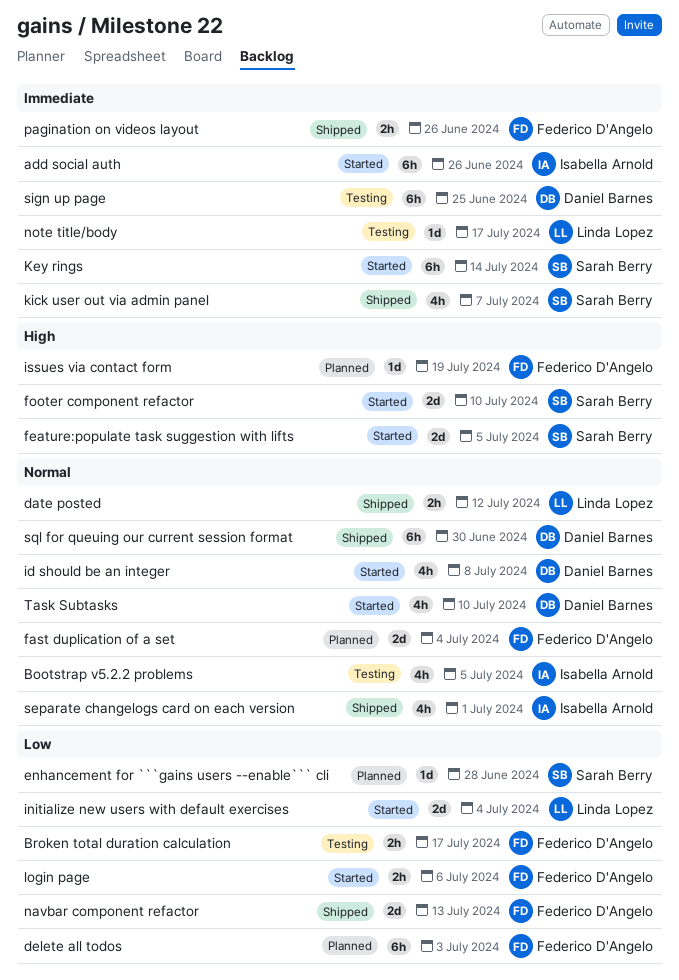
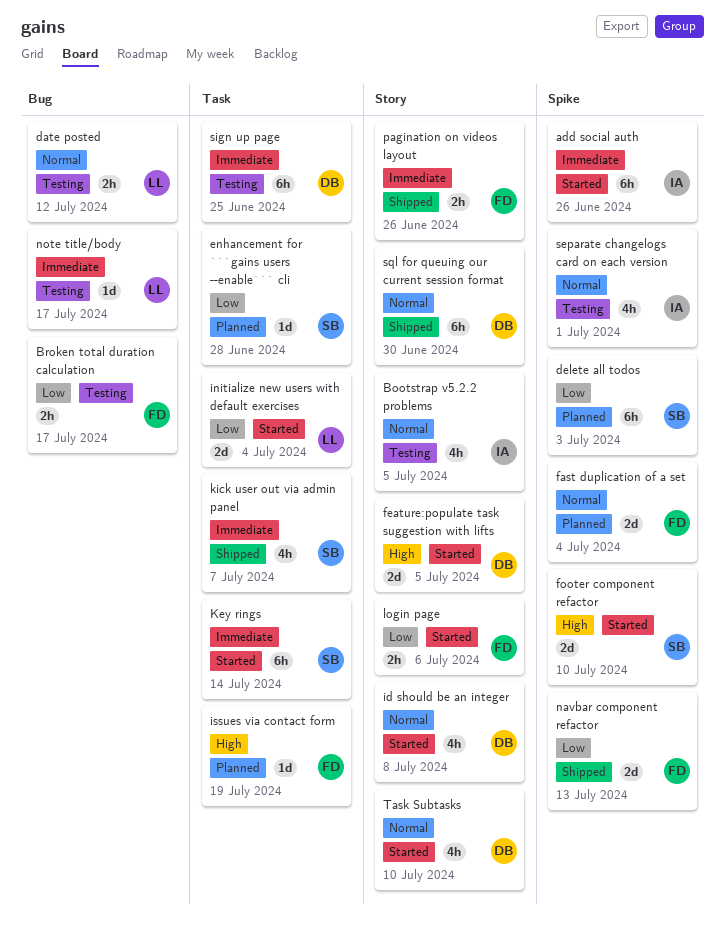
date posted, status: Shipped -> Testing
delete all todos, owner: Federico D'Angelo -> Sarah Berry
feature:populate task suggestion with lifts, owner: Sarah Berry -> Daniel Barnes
separate changelogs card on each version, status: Shipped -> Testing

